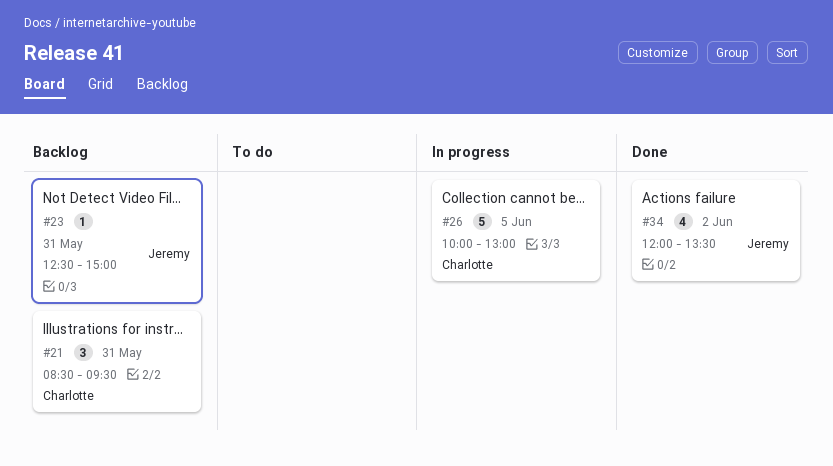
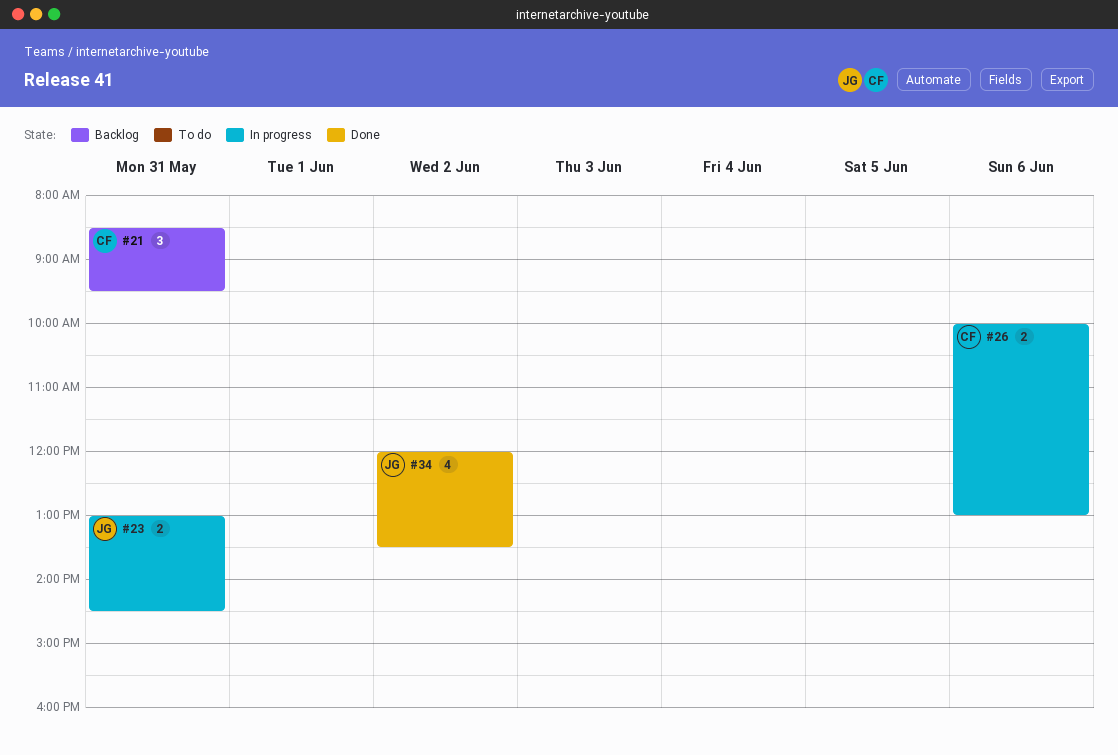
#23, status: Backlog -> In progress
#23, estimate: 1 -> 2
#23, begins: 12:30 -> 13:00
#23, ends: 15:00 -> 14:30
#26, estimate: 5 -> 2
#26, day: Jun 5 -> Jun 6

